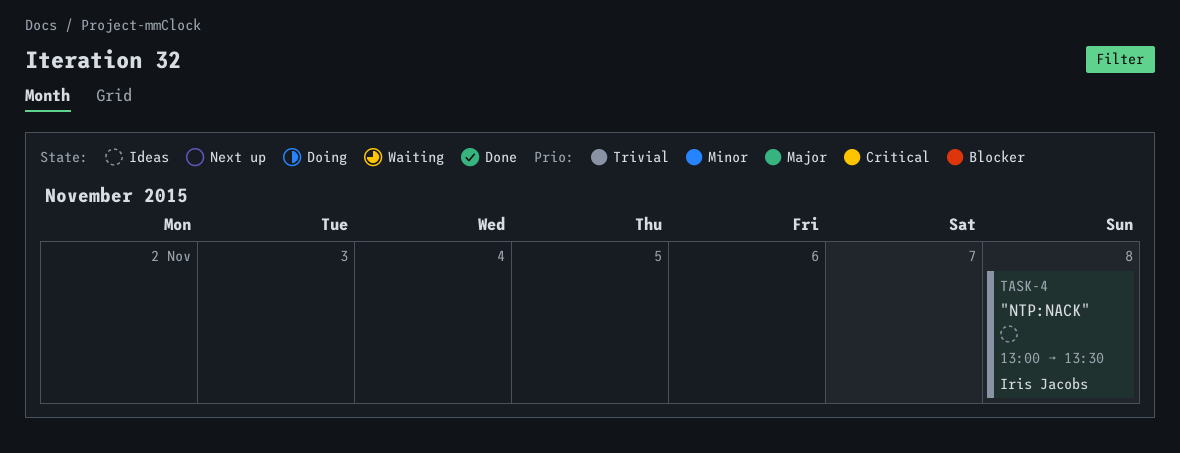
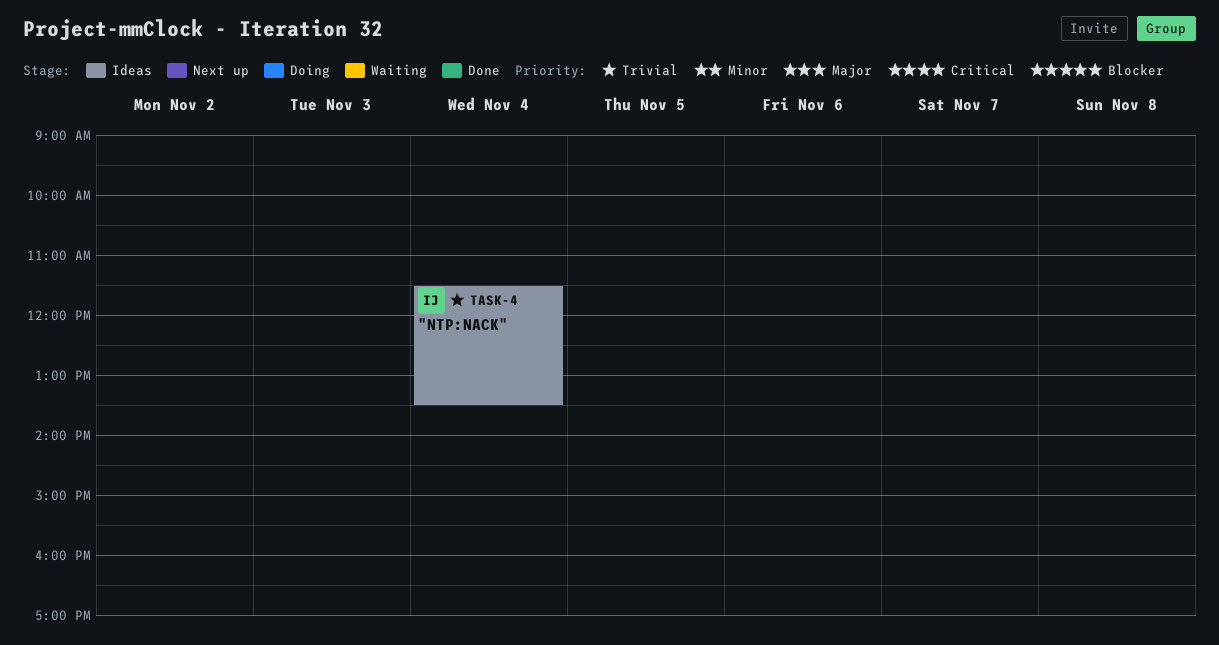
TASK-4, day: Nov 8 -> Nov 4
TASK-4, begins: 13:00 -> 11:30

